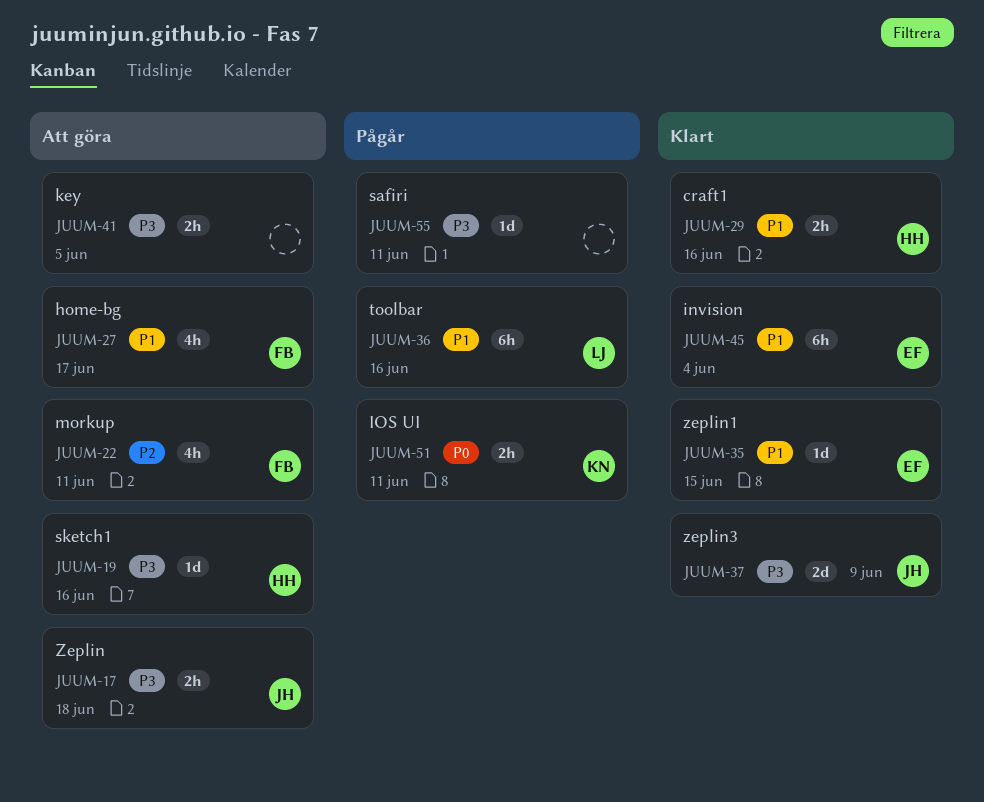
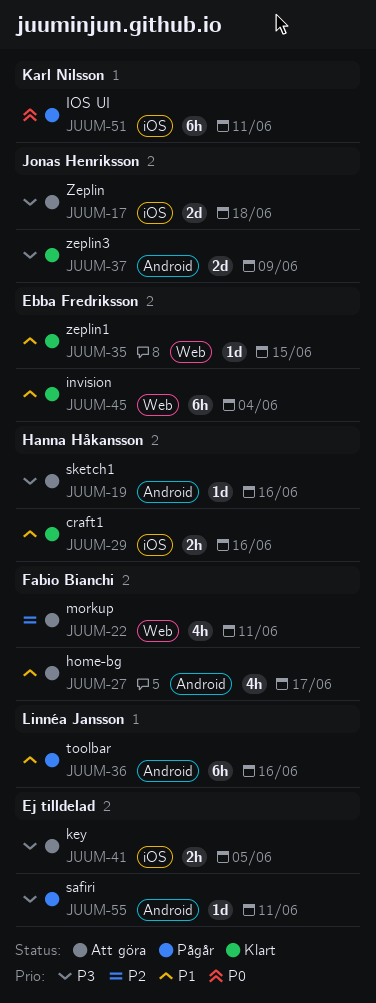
JUUM-17, estimate: 2h -> 2d
JUUM-51, estimate: 2h -> 6h

